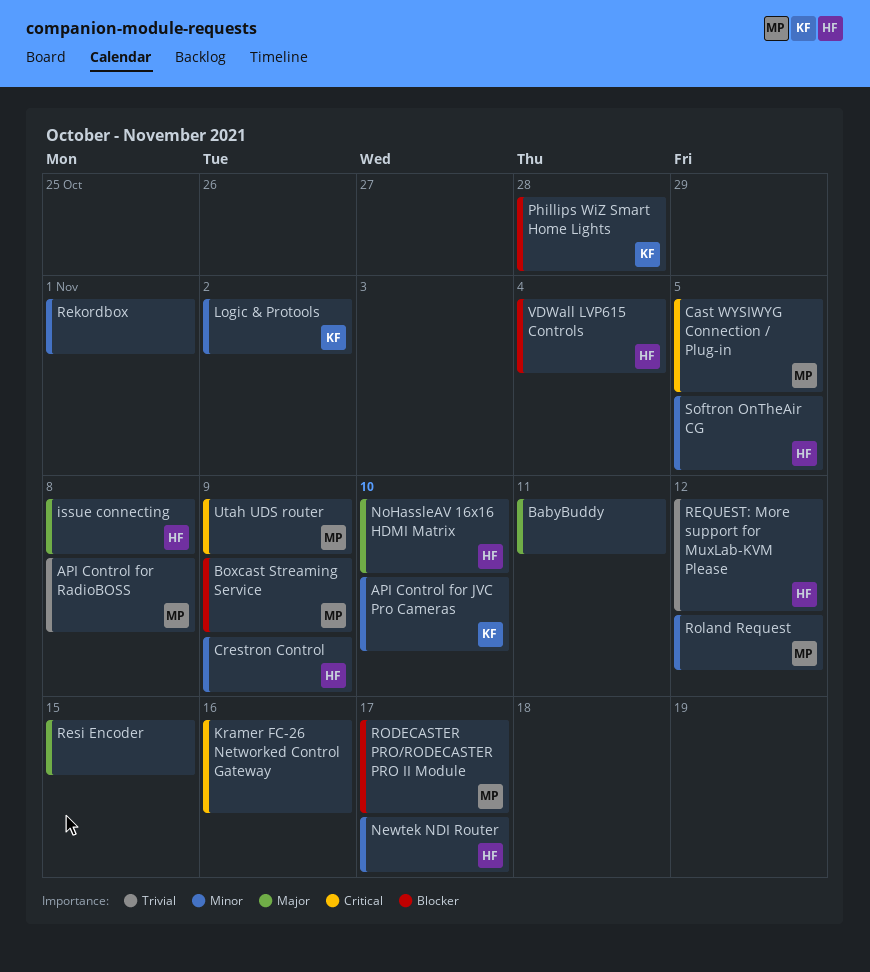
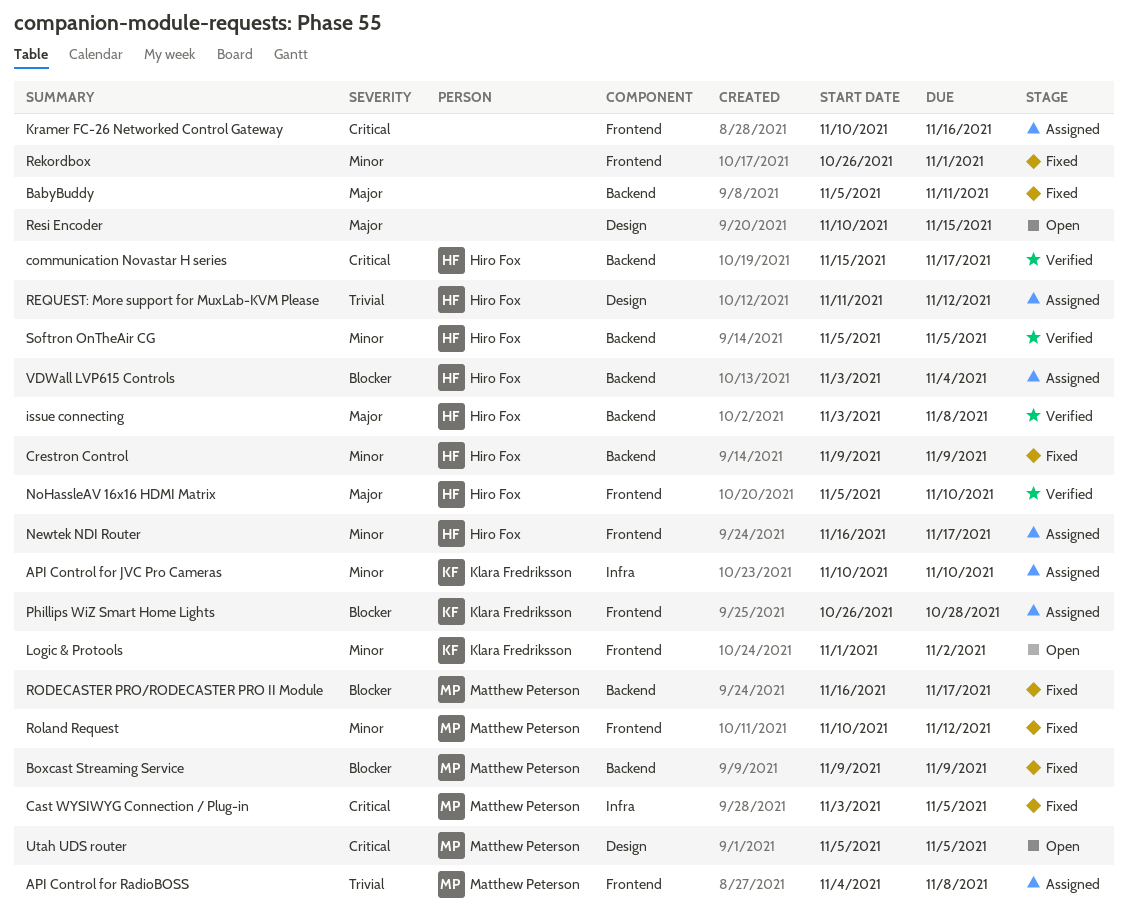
communication Novastar H series: none -> present
Utah UDS router, due: Nov 9 -> Nov 5

